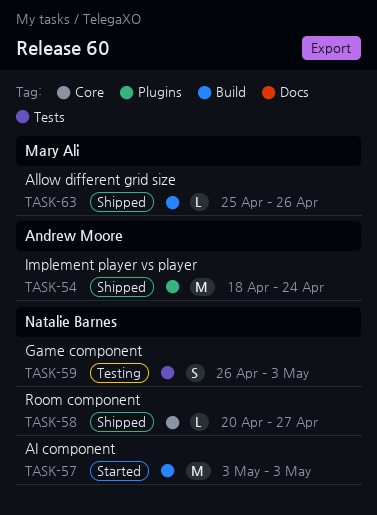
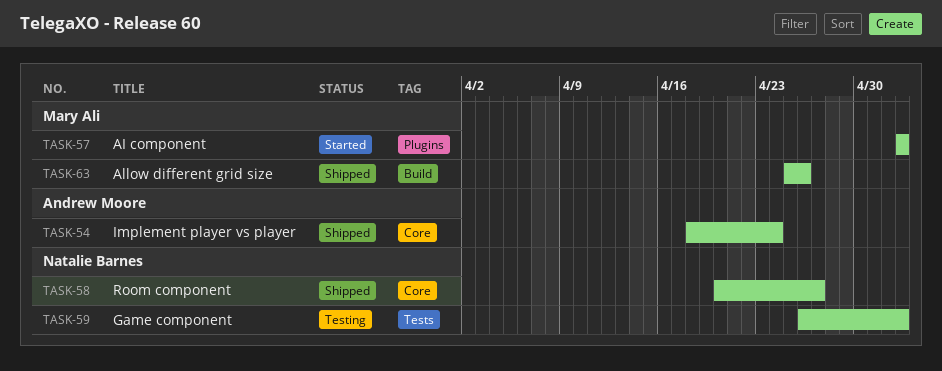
TASK-54, label: Plugins -> Core
TASK-57, owner: Natalie Barnes -> Mary Ali
TASK-57, label: Build -> Plugins

